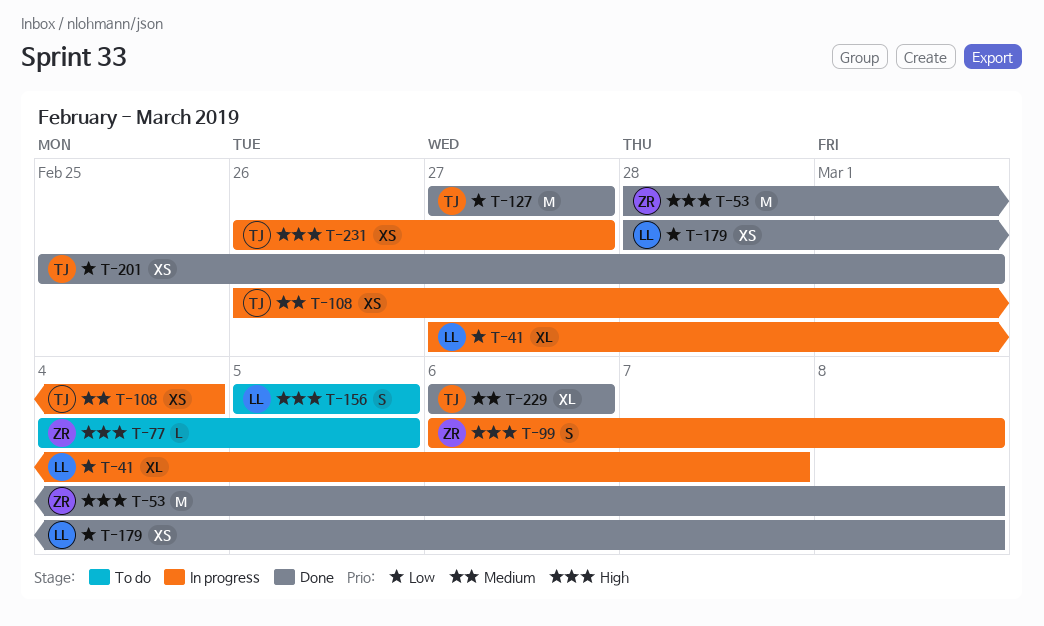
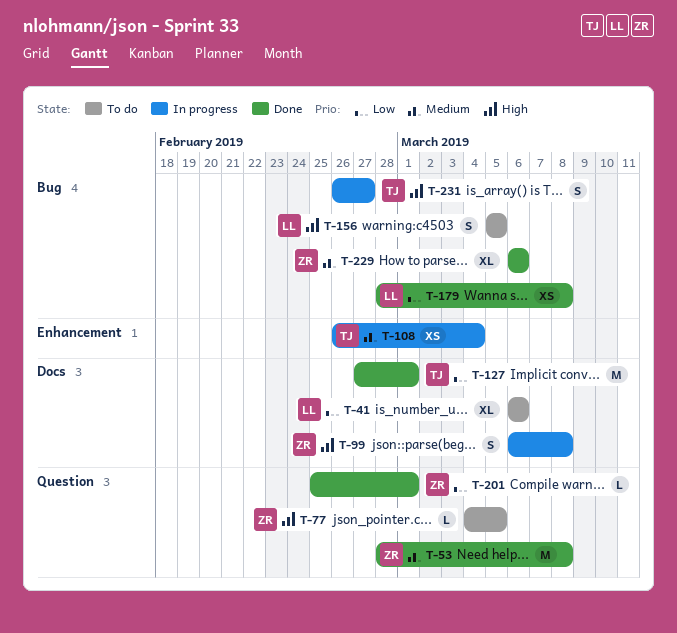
T-41, status: In progress -> To do
T-41, start: Feb 27 -> Mar 6
T-41, due: Mar 7 -> Mar 6
T-53, priority: High -> Medium
T-127, due: Feb 27 -> Mar 1
T-201, owner: TJ -> ZR
T-201, estimate: XS -> L
T-229, owner: TJ -> ZR
T-231, estimate: XS -> S

